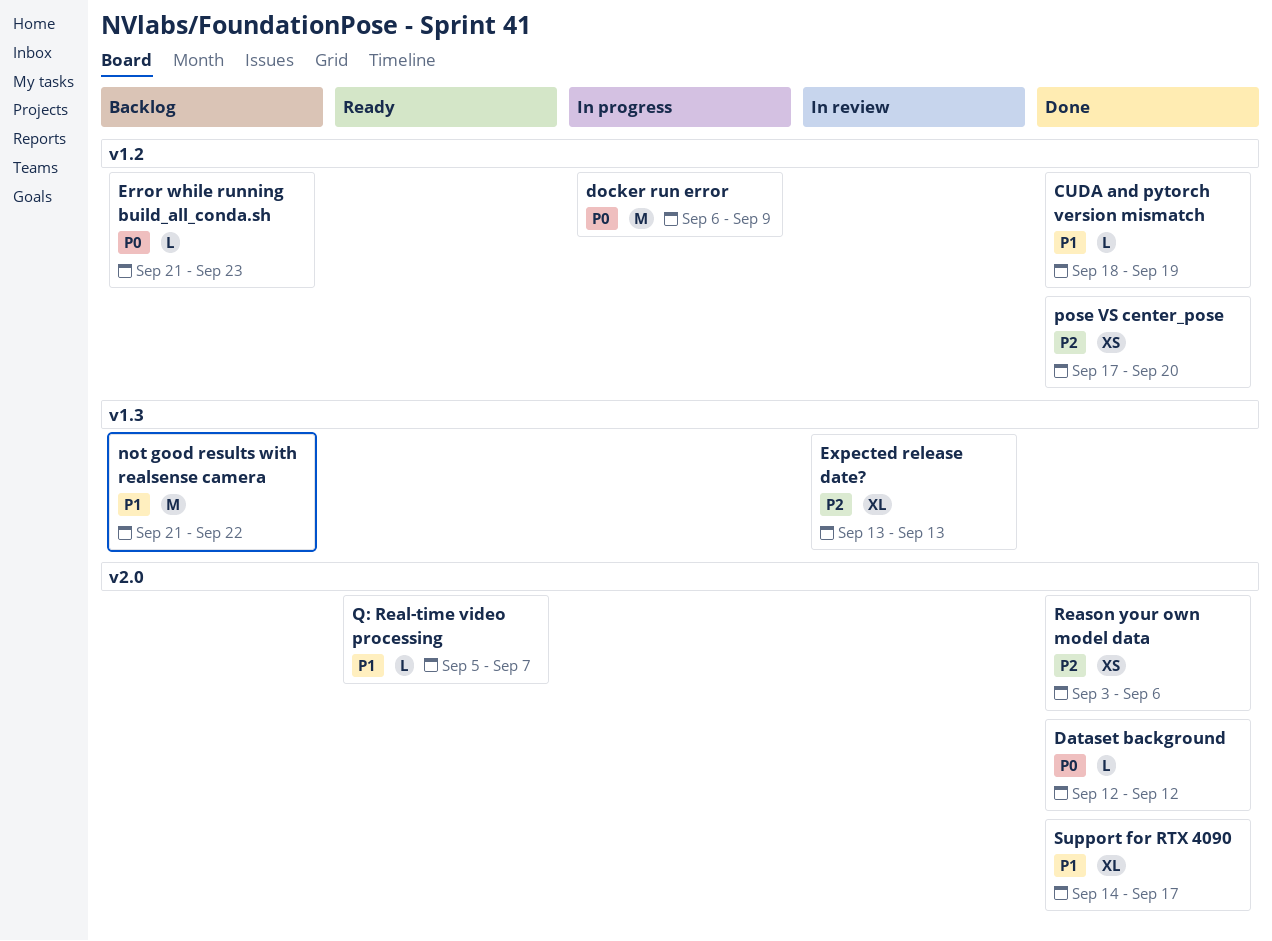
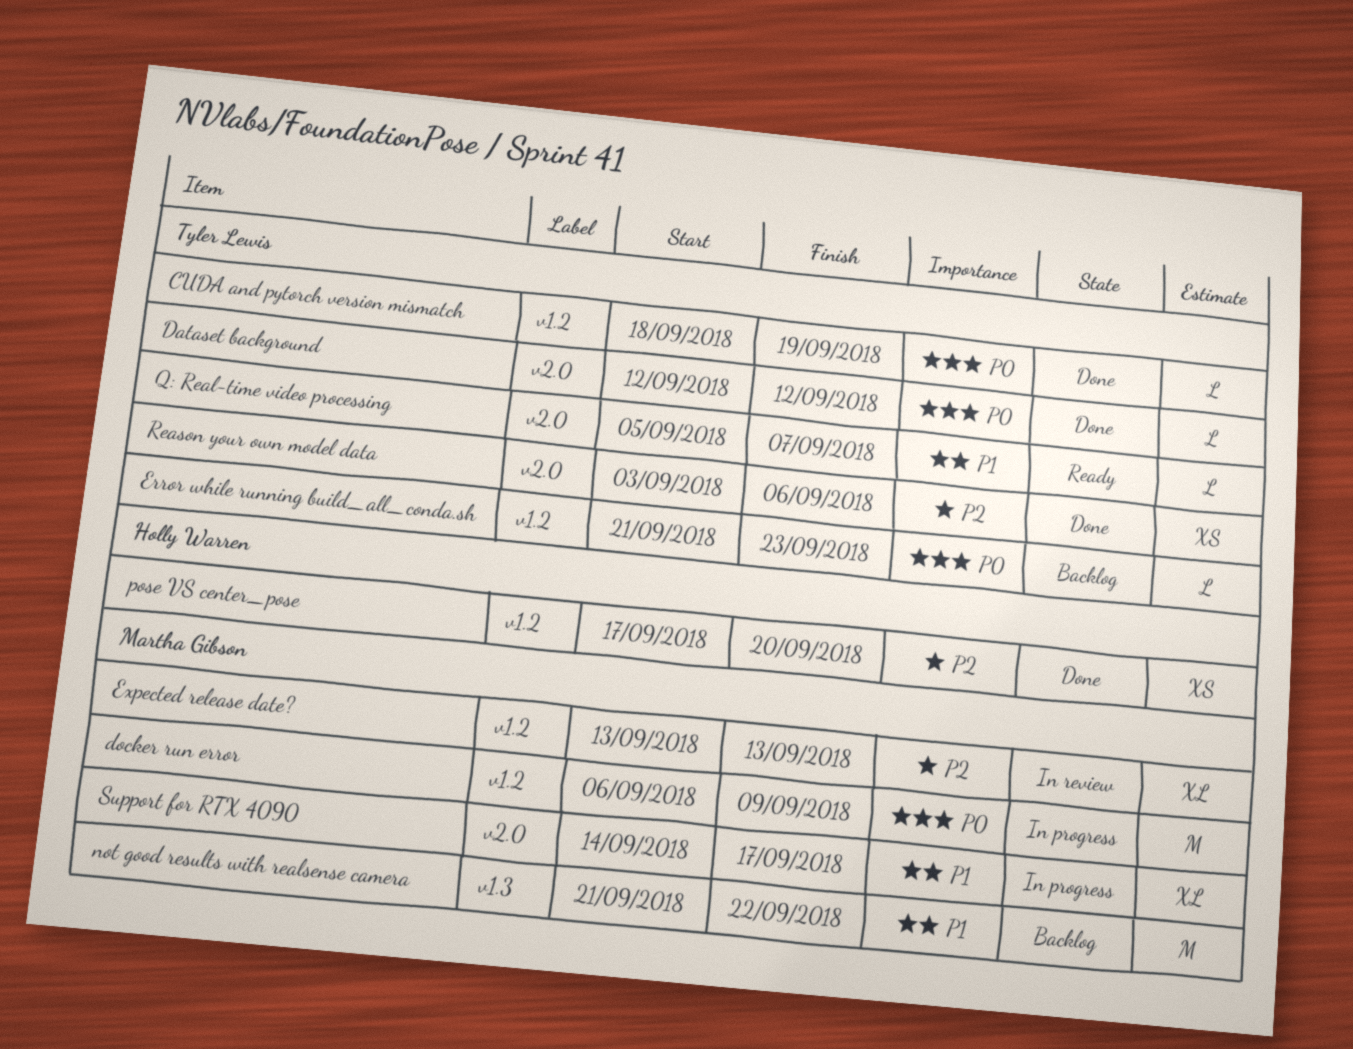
CUDA and pytorch version mismatch, priority: P1 -> P0
Expected release date?, label: v1.3 -> v1.2
Support for RTX 4090, status: Done -> In progress

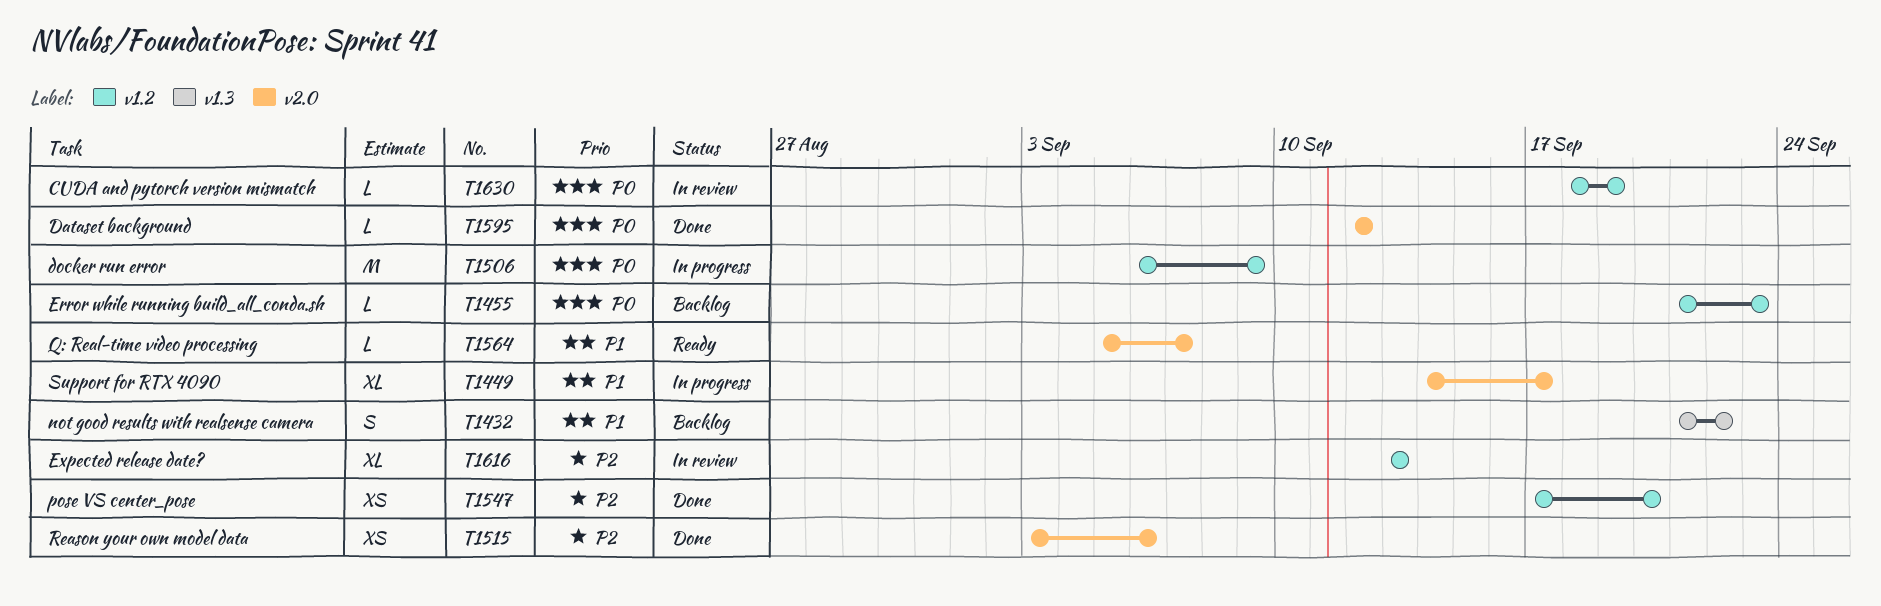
CUDA and pytorch version mismatch, status: Done -> In review
not good results with realsense camera, estimate: M -> S

